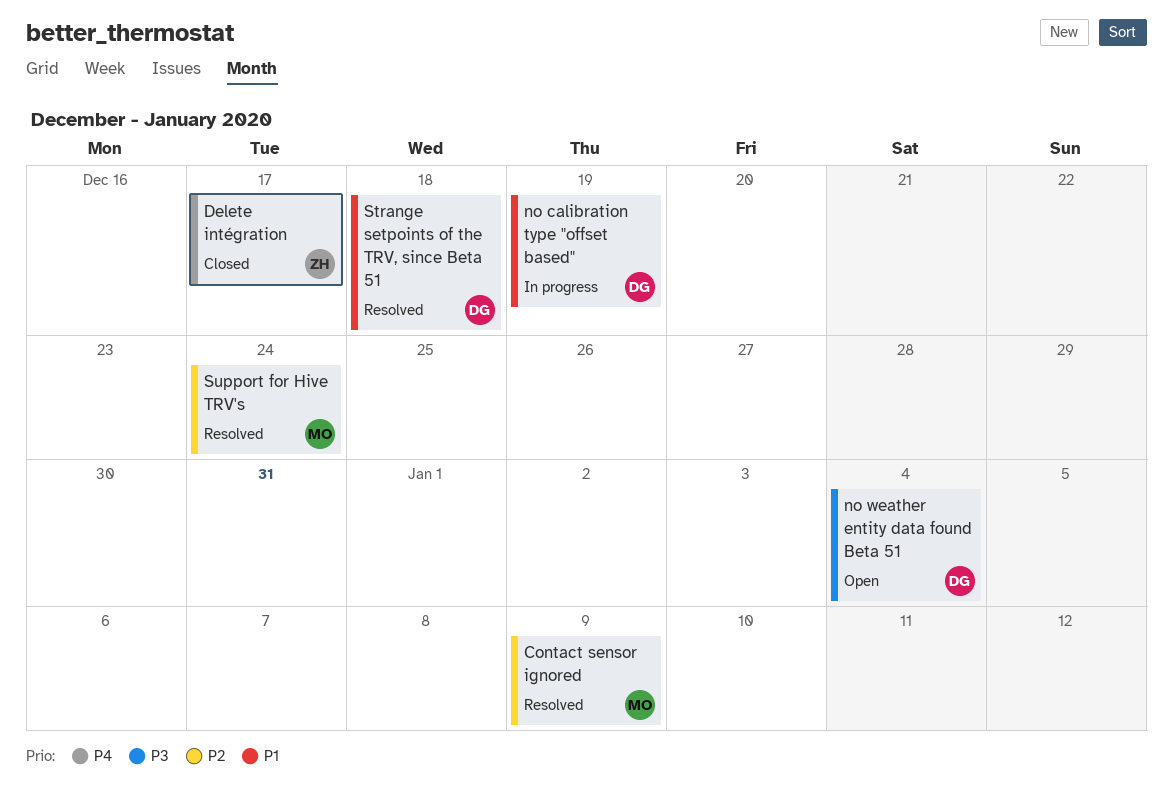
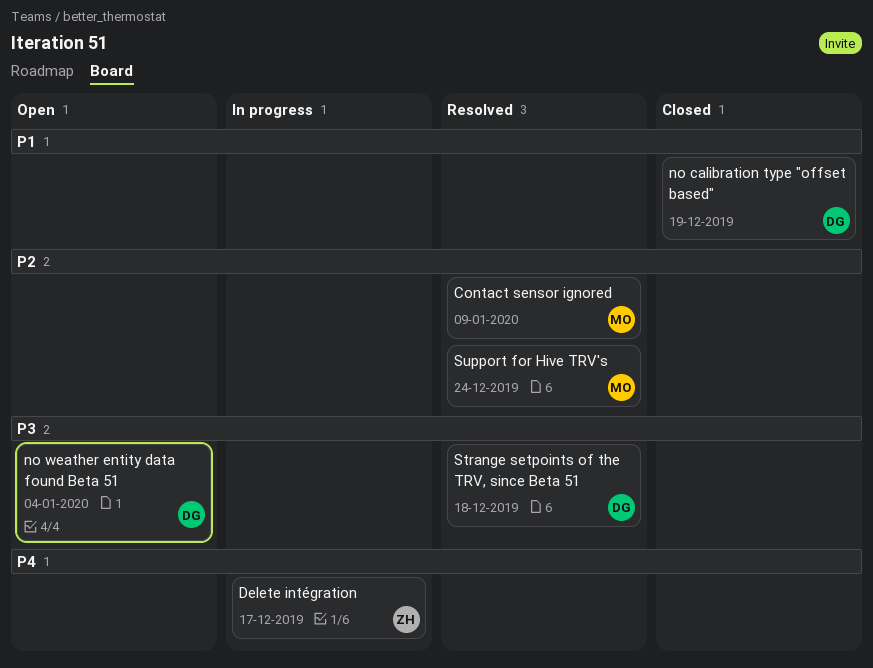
Delete intégration, status: Closed -> In progress
no calibration type "offset based", status: In progress -> Closed
Strange setpoints of the TRV, since Beta 51, priority: P1 -> P3

